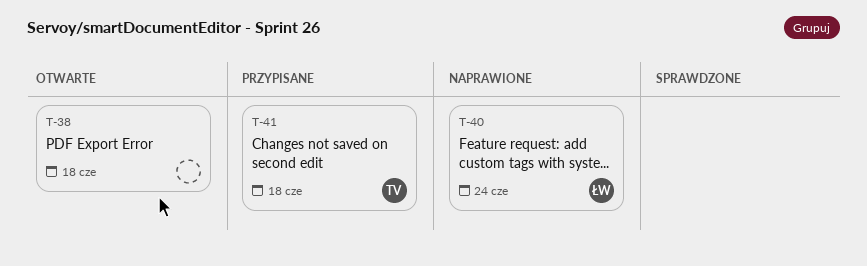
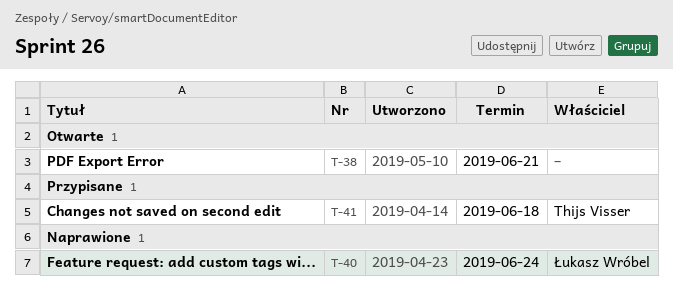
T-38, due: Jun 18 -> Jun 21

